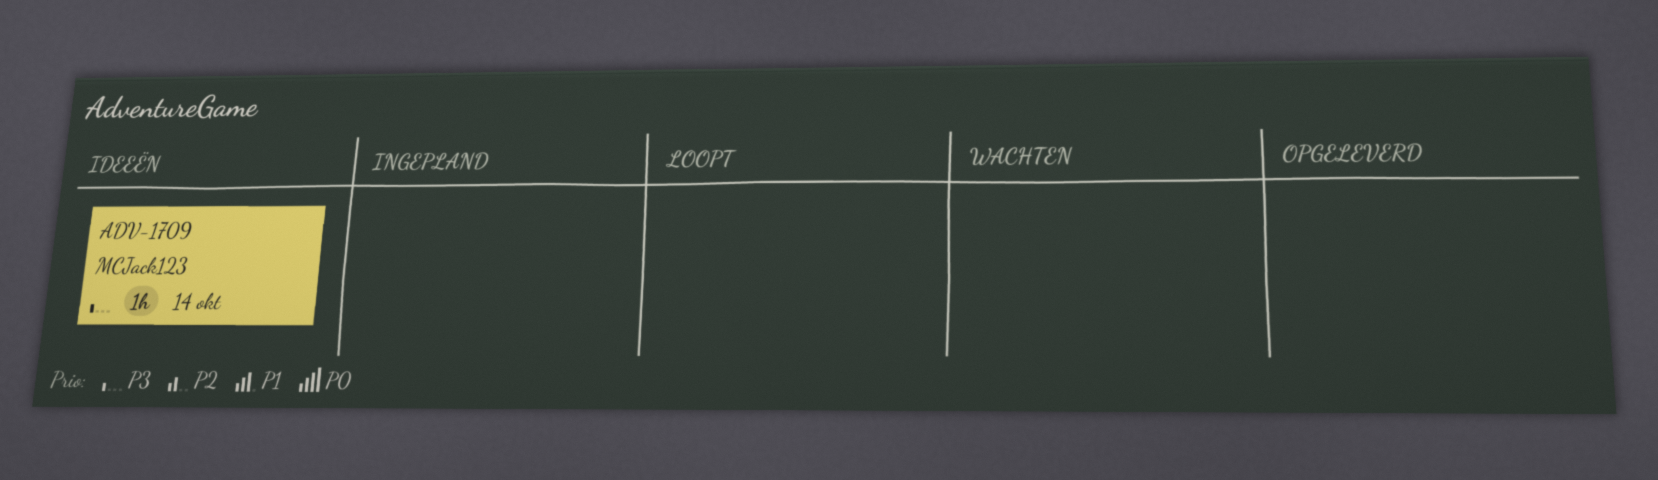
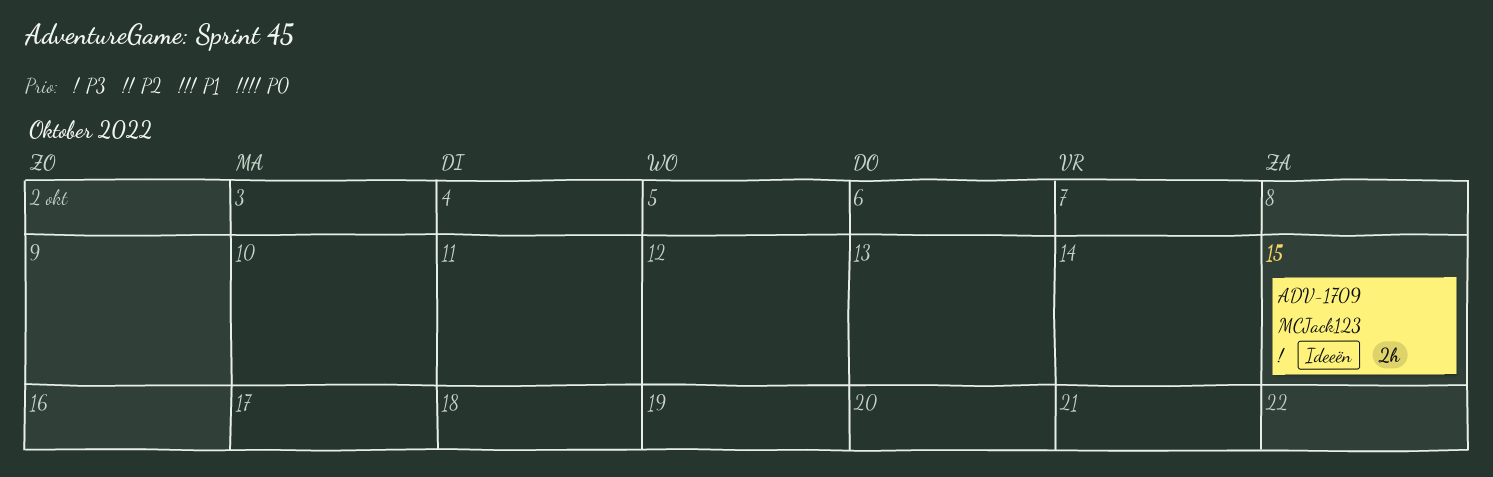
ADV-1709, estimate: 1h -> 2h
ADV-1709, due: Oct 14 -> Oct 15

